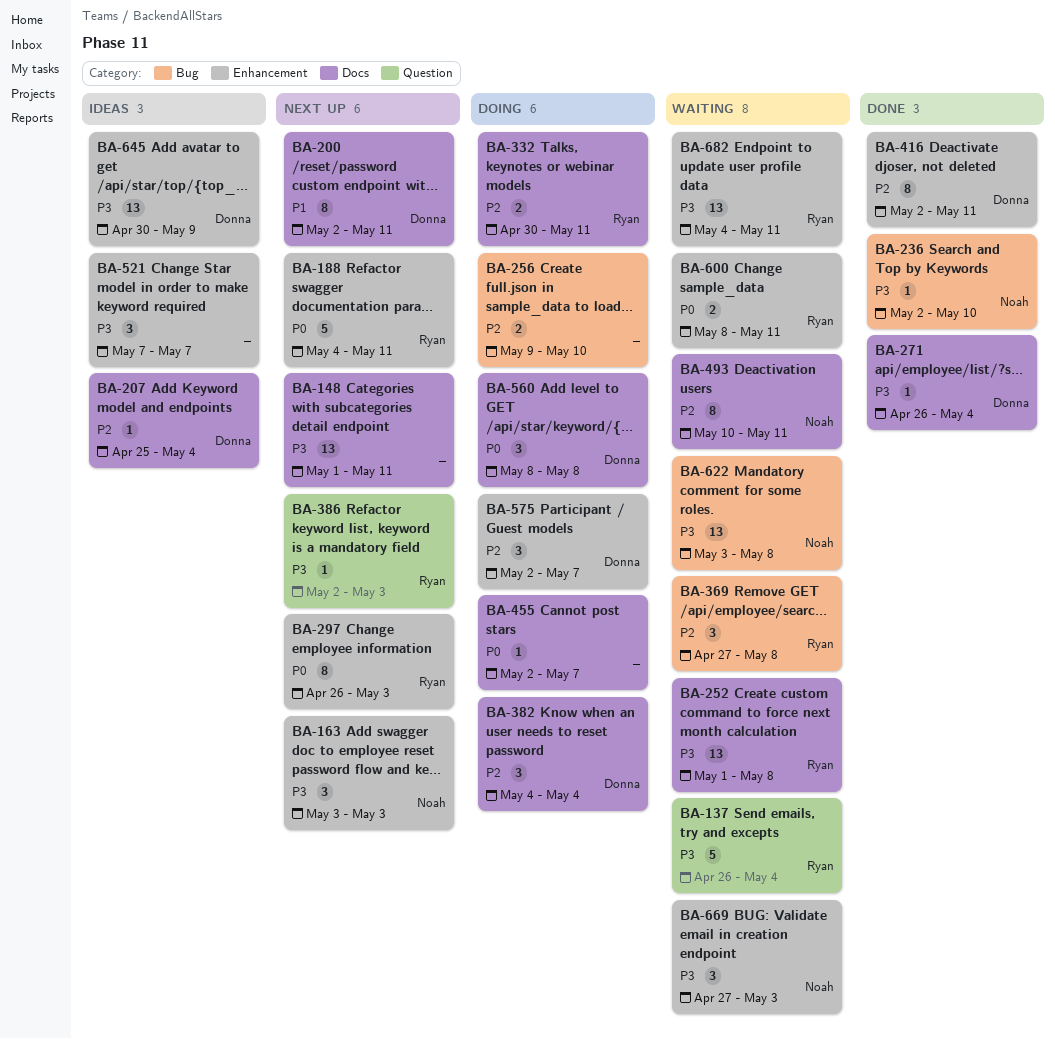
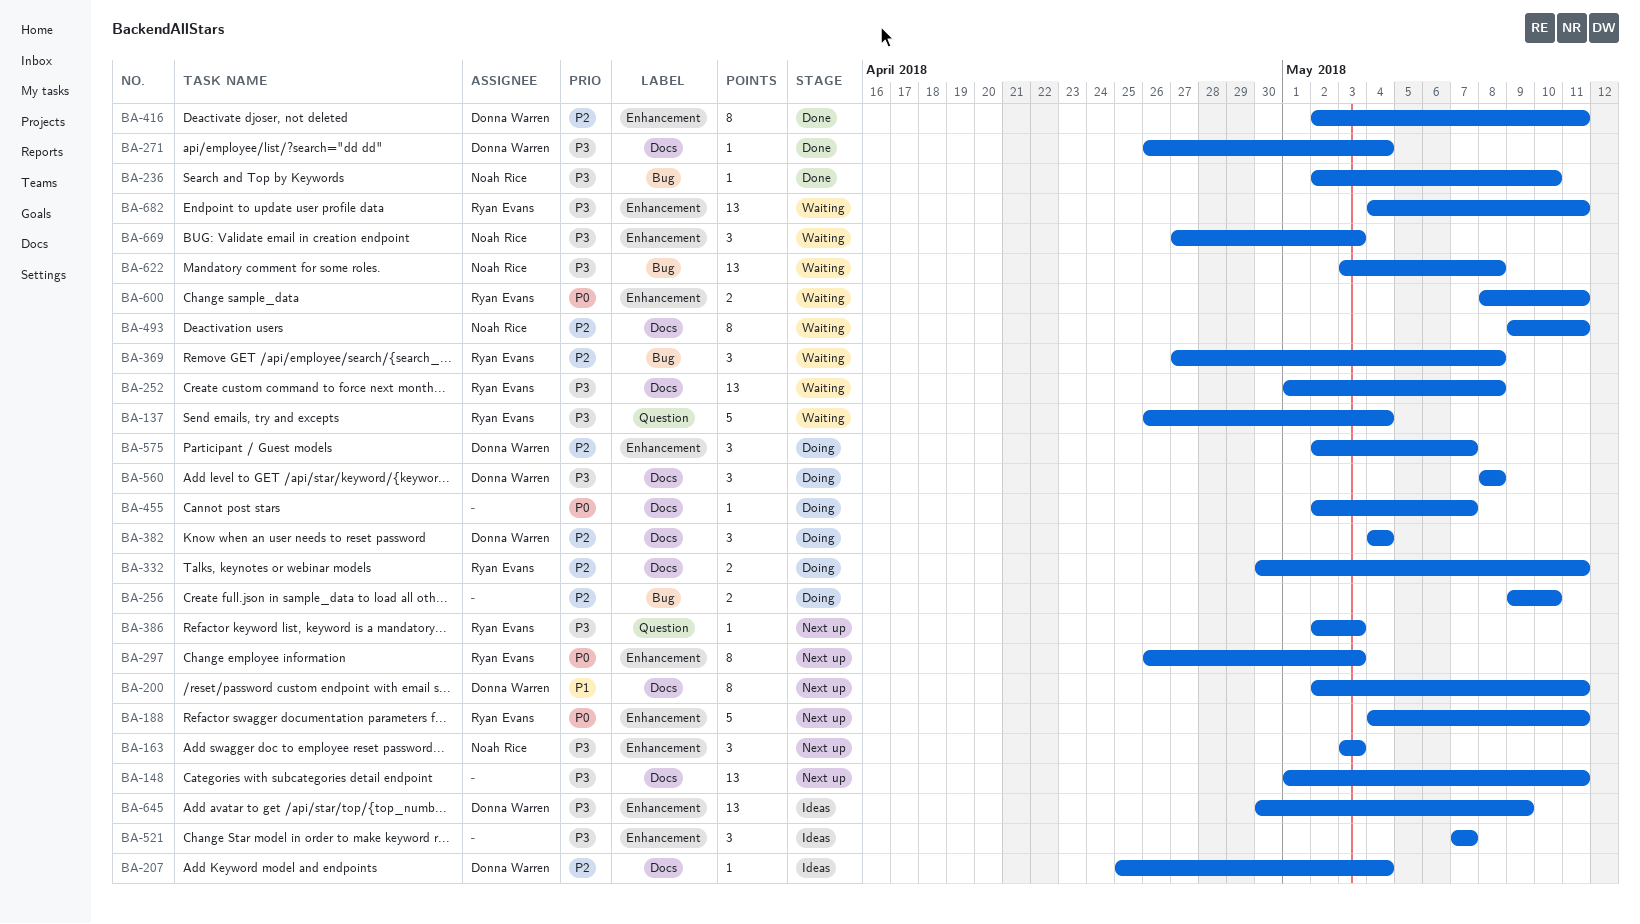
BA-493, start: May 10 -> May 9
BA-560, priority: P0 -> P3

